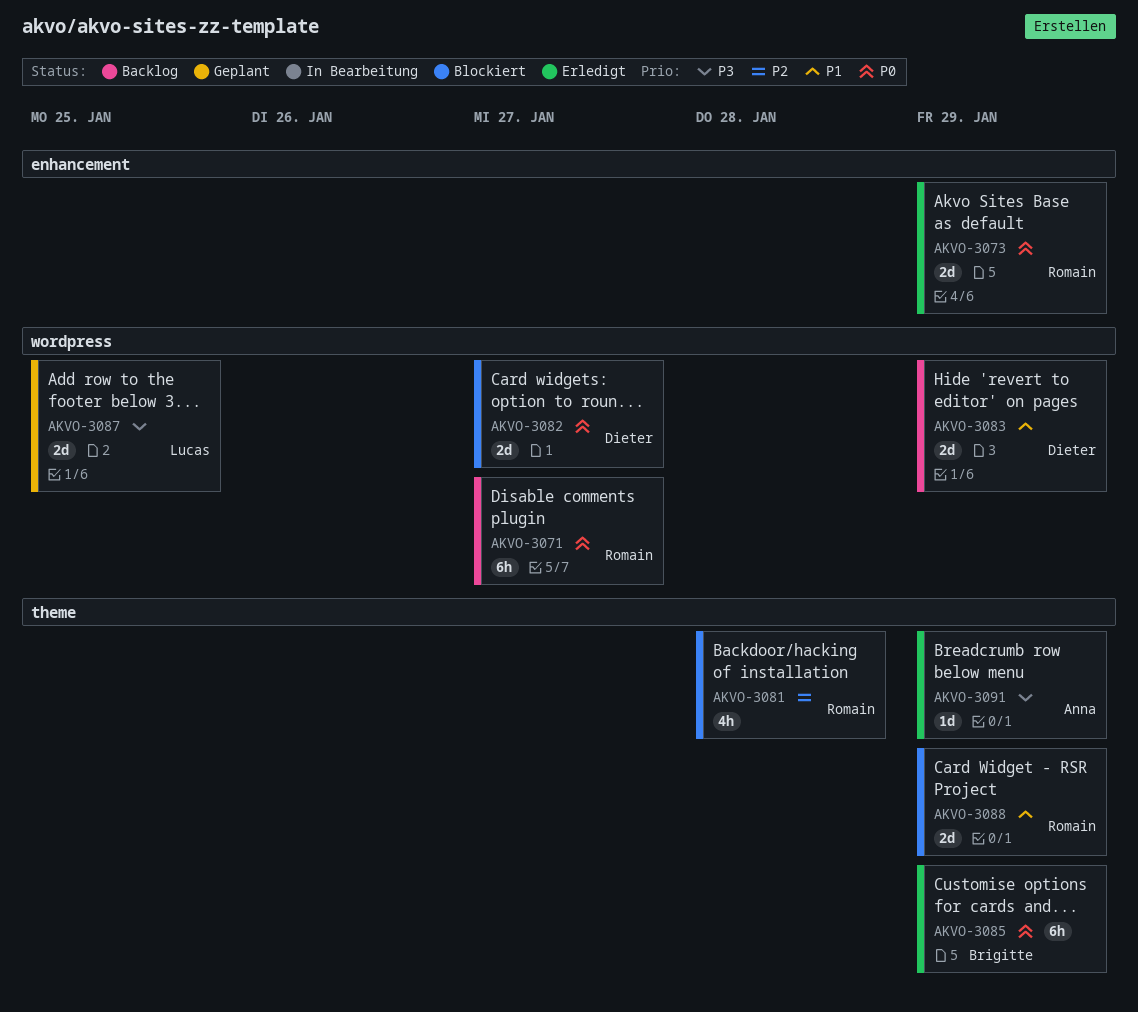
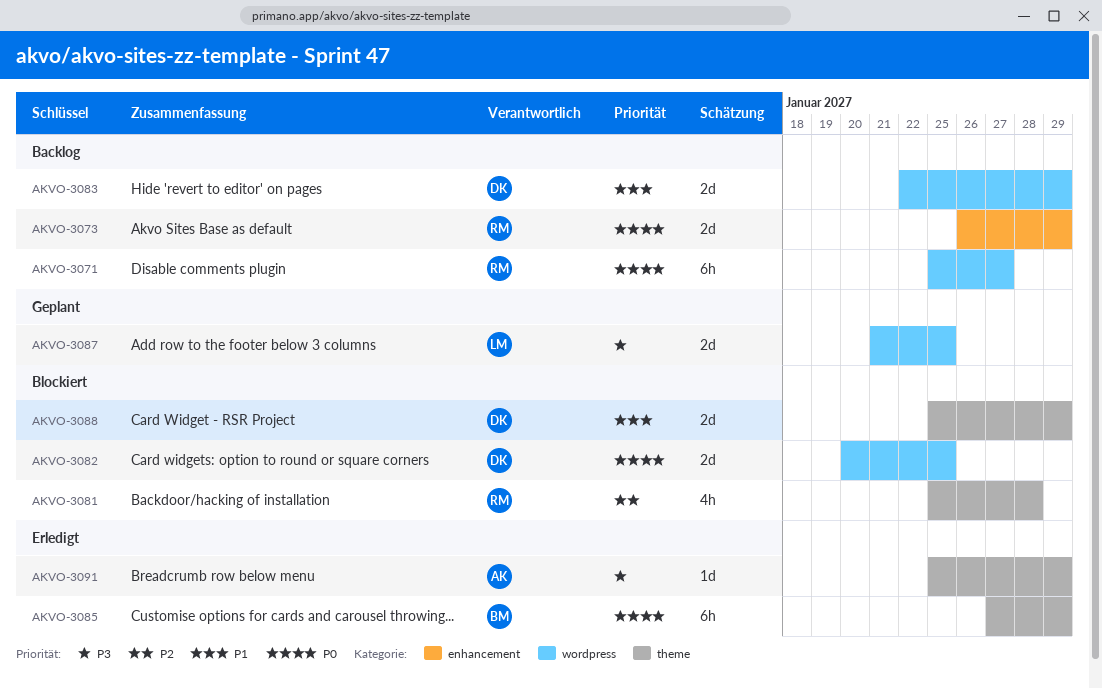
AKVO-3073, status: Erledigt -> Backlog
AKVO-3082, due: Jan 27 -> Jan 25
AKVO-3088, owner: Romain -> Dieter

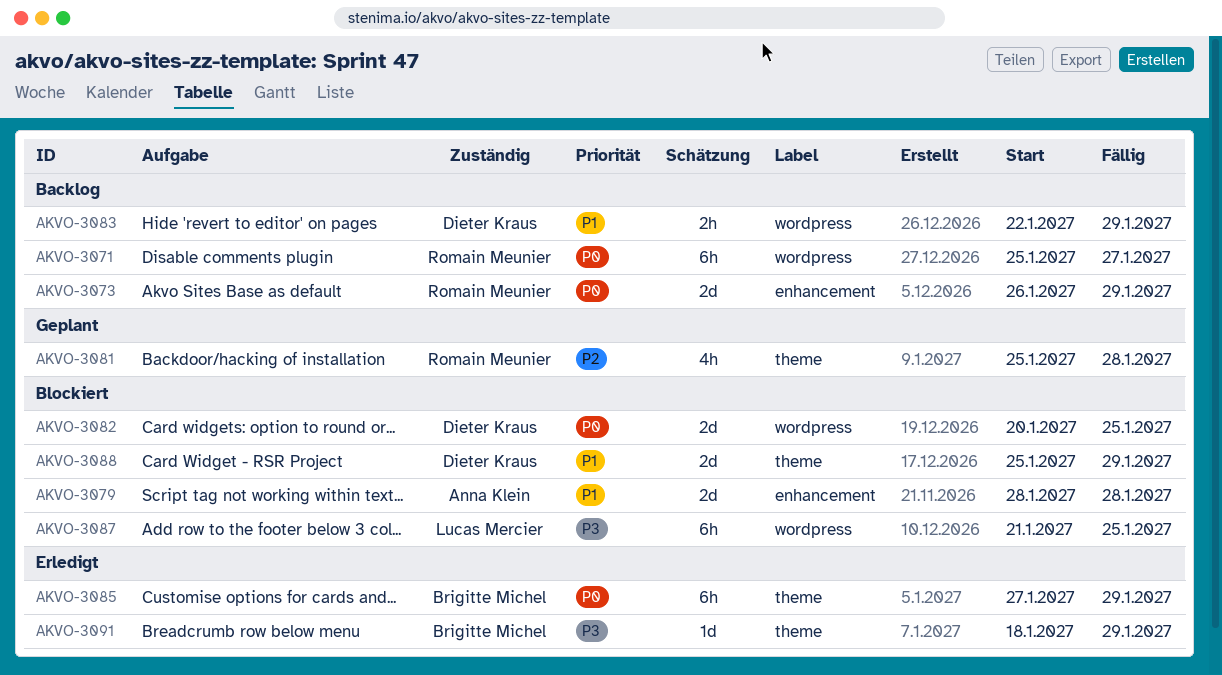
AKVO-3079: none -> present
AKVO-3081, status: Blockiert -> Geplant
AKVO-3083, estimate: 2d -> 2h
AKVO-3087, status: Geplant -> Blockiert
AKVO-3087, estimate: 2d -> 6h
AKVO-3091, owner: Anna Klein -> Brigitte Michel
AKVO-3091, start: Jan 25 -> Jan 18

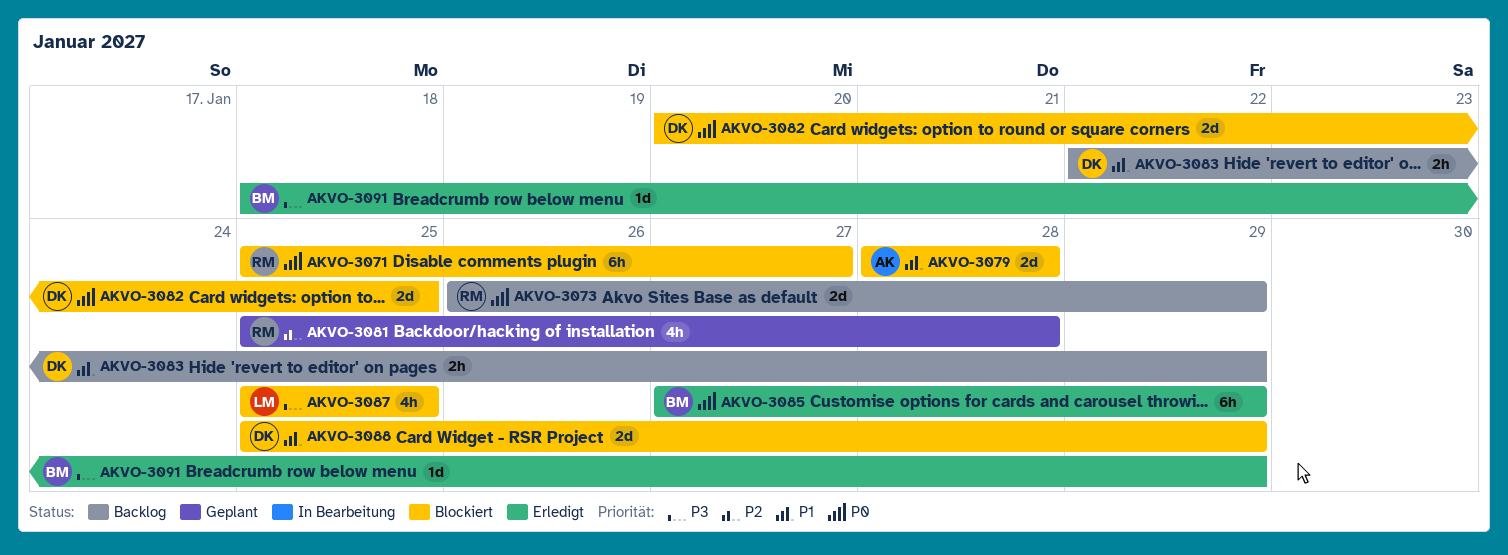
AKVO-3071, status: Backlog -> Blockiert
AKVO-3087, estimate: 6h -> 4h
AKVO-3087, start: Jan 21 -> Jan 25

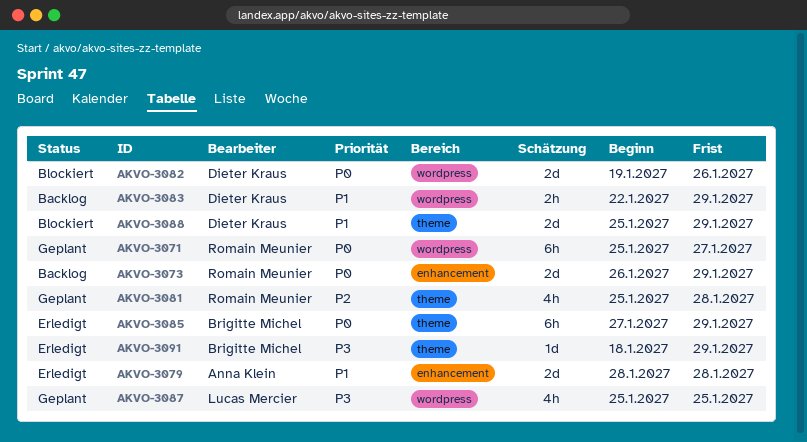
AKVO-3071, status: Blockiert -> Geplant
AKVO-3079, status: Blockiert -> Erledigt
AKVO-3082, start: Jan 20 -> Jan 19
AKVO-3082, due: Jan 25 -> Jan 26
AKVO-3087, status: Blockiert -> Geplant

